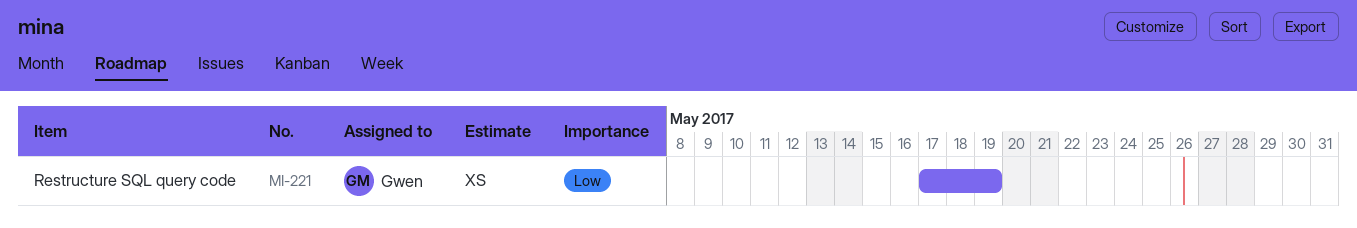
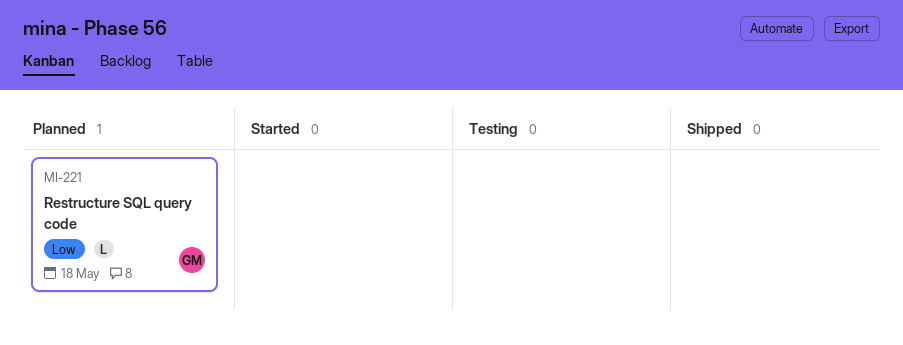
MI-221, estimate: XS -> L
MI-221, due: May 19 -> May 18

